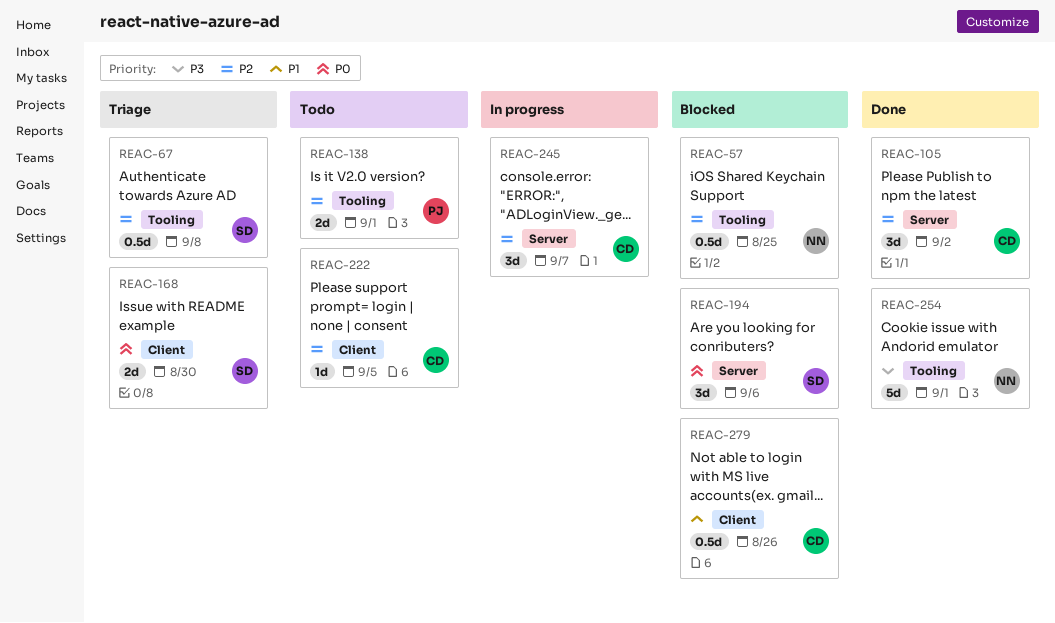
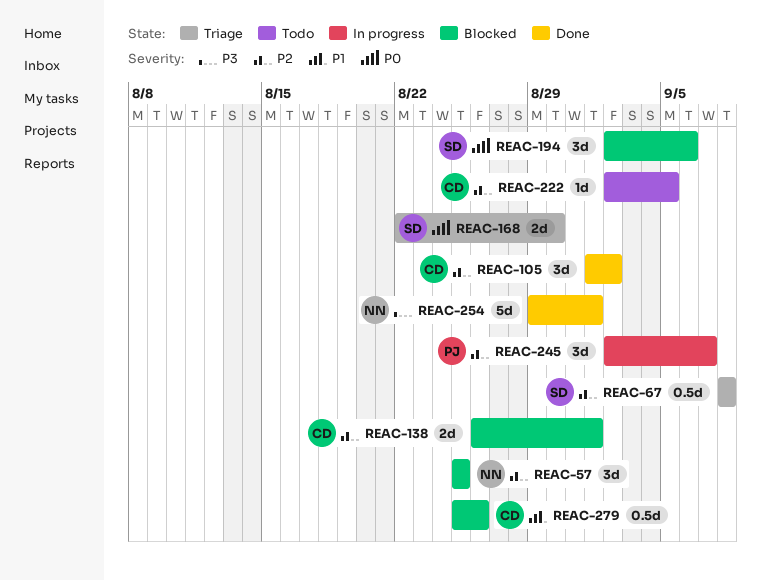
REAC-57, estimate: 0.5d -> 3d
REAC-138, status: Todo -> Blocked
REAC-138, owner: PJ -> CD
REAC-245, owner: CD -> PJ

